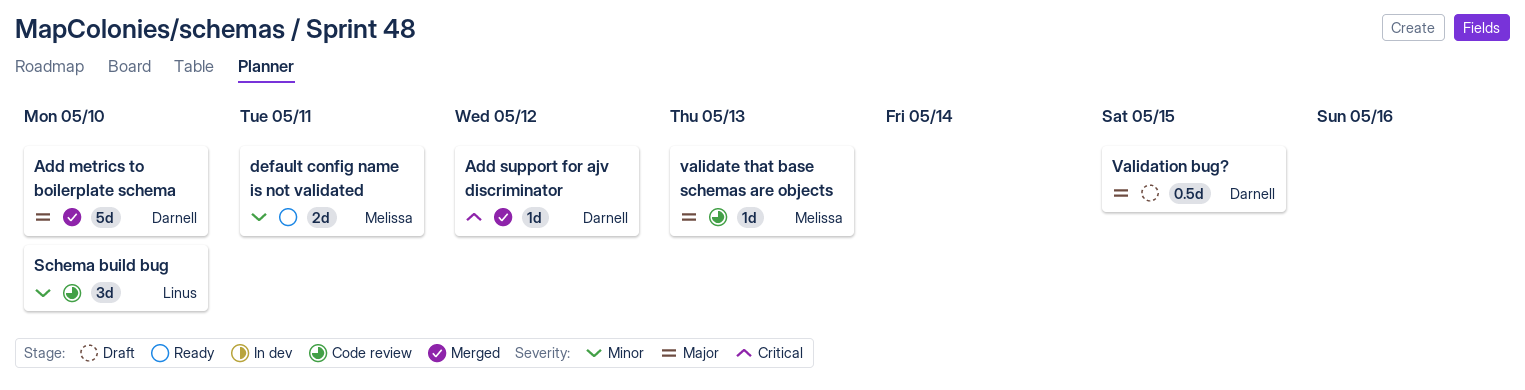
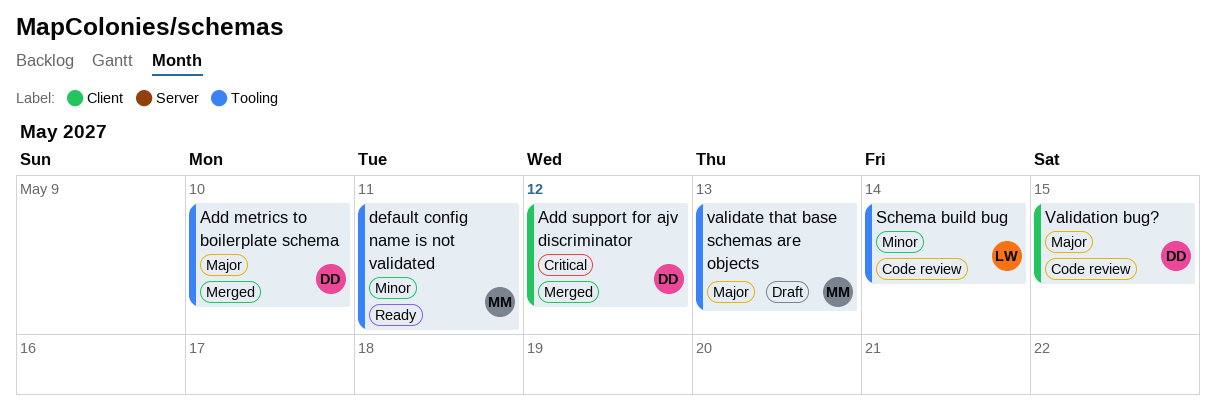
Schema build bug, due: May 10 -> May 14
validate that base schemas are objects, status: Code review -> Draft
Validation bug?, status: Draft -> Code review

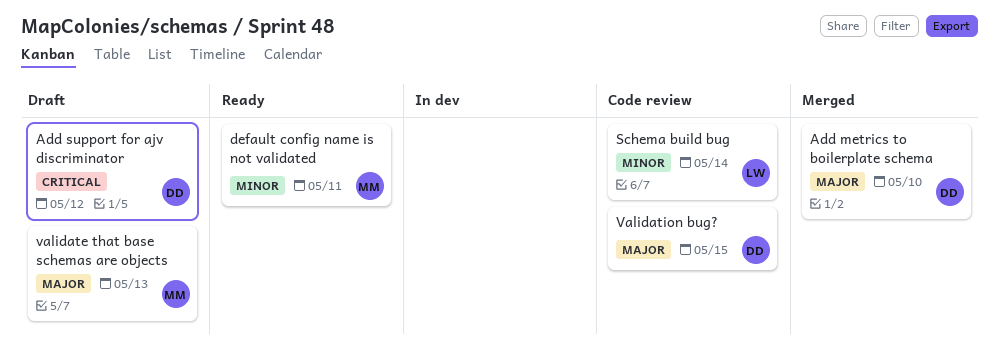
Add support for ajv discriminator, status: Merged -> Draft

